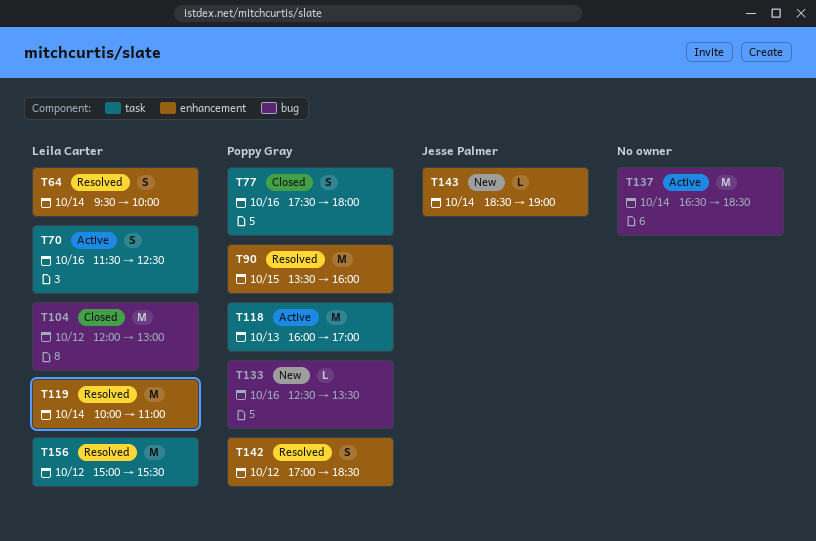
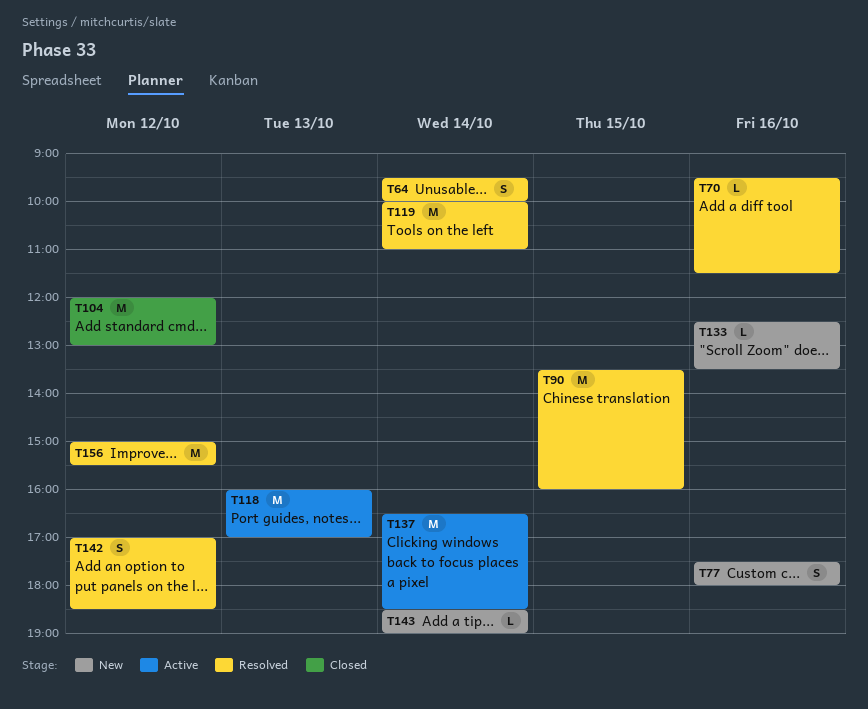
T70, status: Active -> Resolved
T70, estimate: S -> L
T70, begins: 11:30 -> 09:30
T70, ends: 12:30 -> 11:30
T77, status: Closed -> New

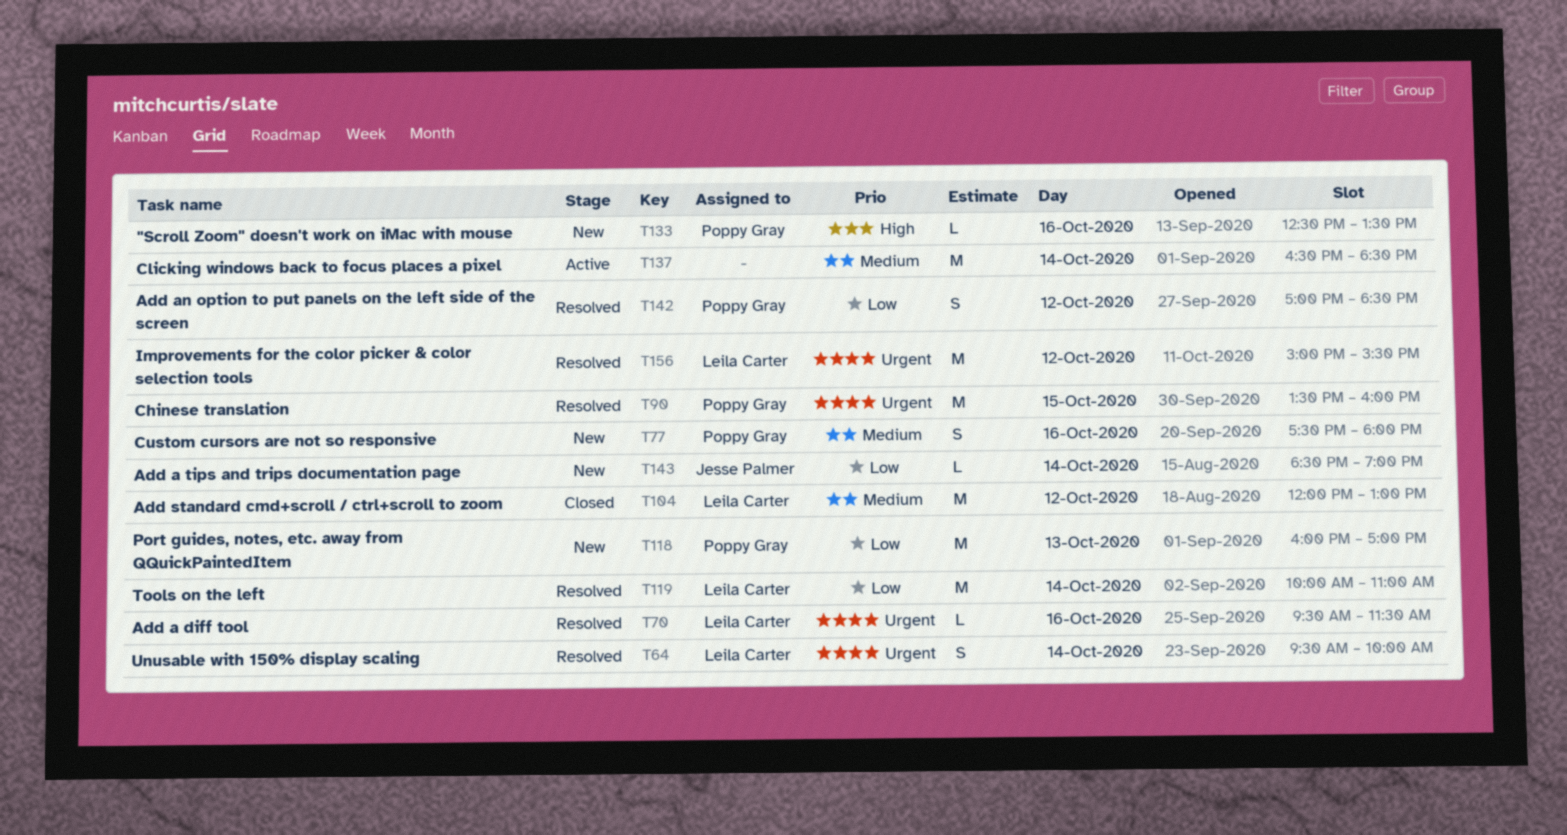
T118, status: Active -> New

